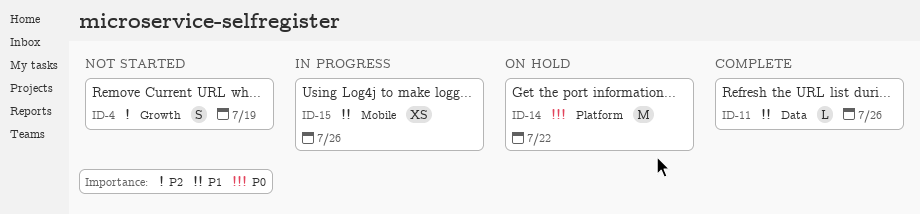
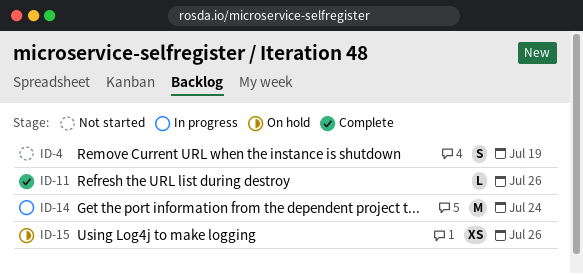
ID-14, status: On hold -> In progress
ID-14, due: Jul 22 -> Jul 24
ID-15, status: In progress -> On hold

